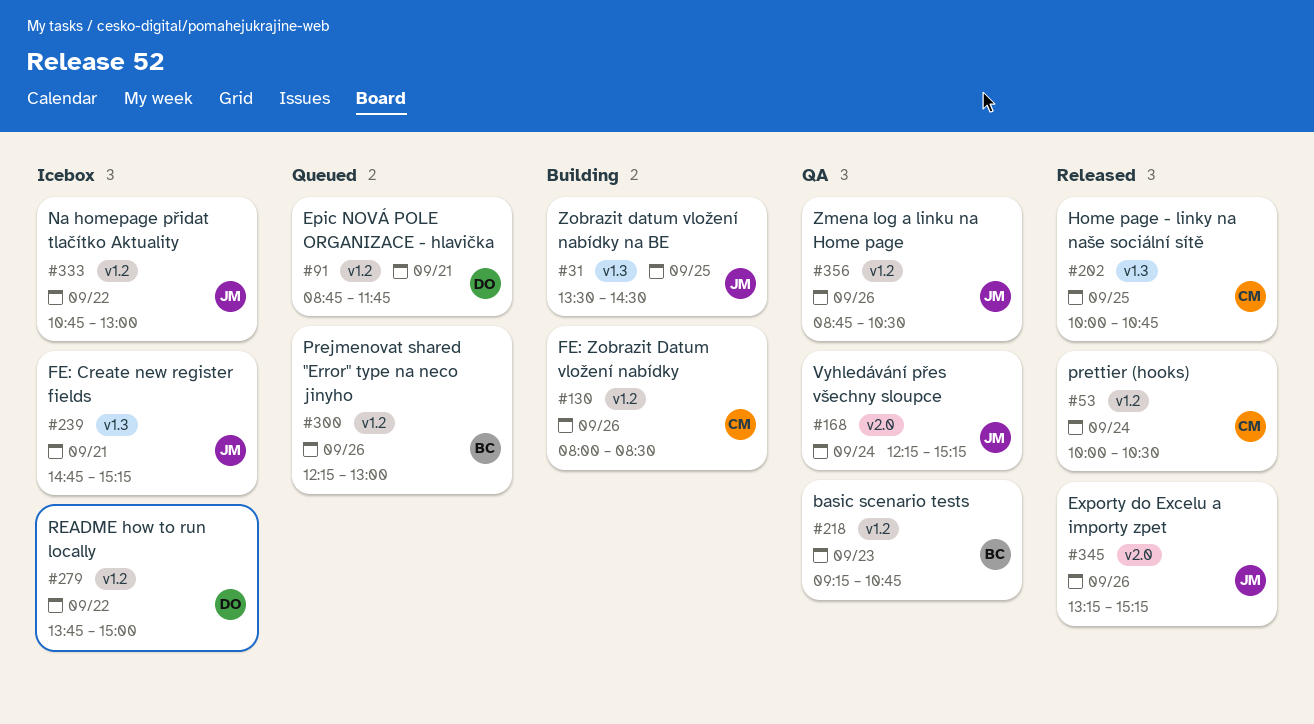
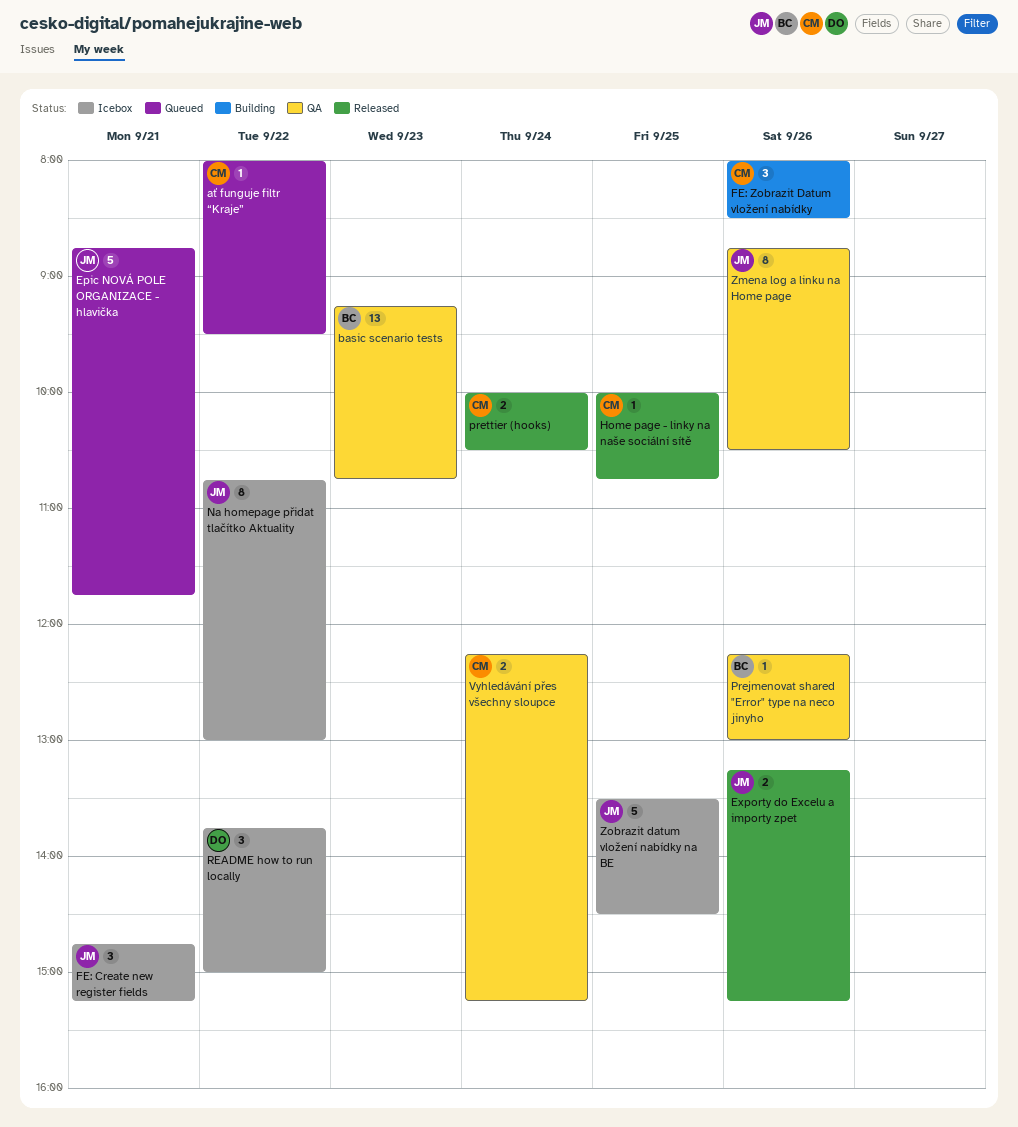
ať funguje filtr “Kraje”: none -> present
Epic NOVÁ POLE ORGANIZACE - hlavička, owner: DO -> JM
Prejmenovat shared "Error" type na neco jinyho, status: Queued -> QA
Vyhledávání přes všechny sloupce, owner: JM -> CM
Zobrazit datum vložení nabídky na BE, status: Building -> Icebox

